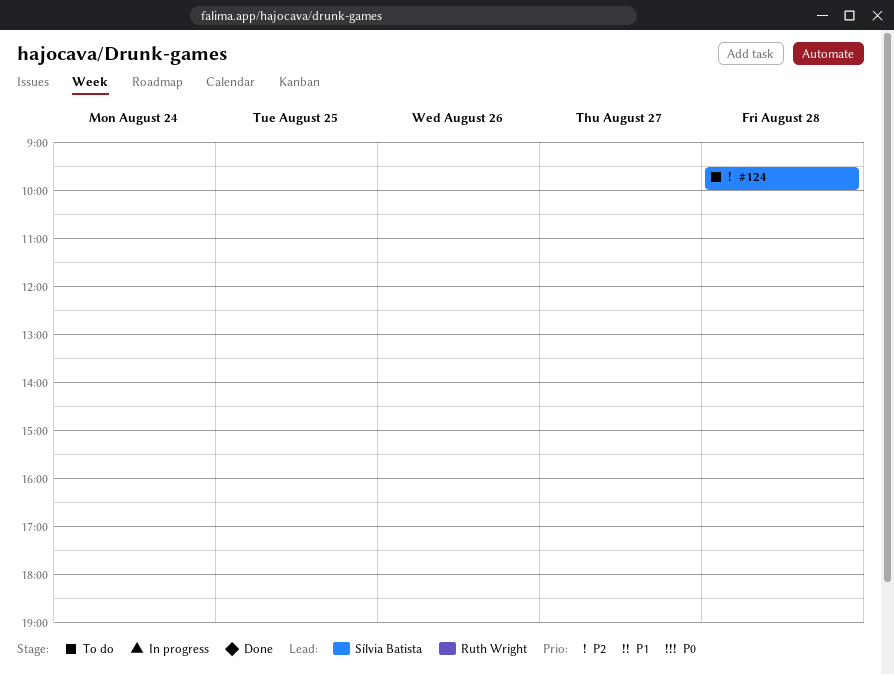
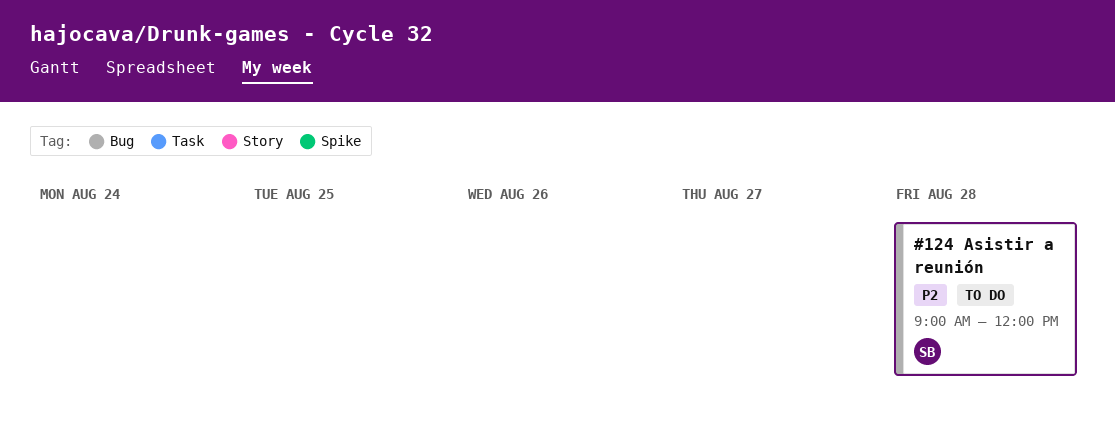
#124, begins: 09:30 -> 09:00
#124, ends: 10:00 -> 12:00

